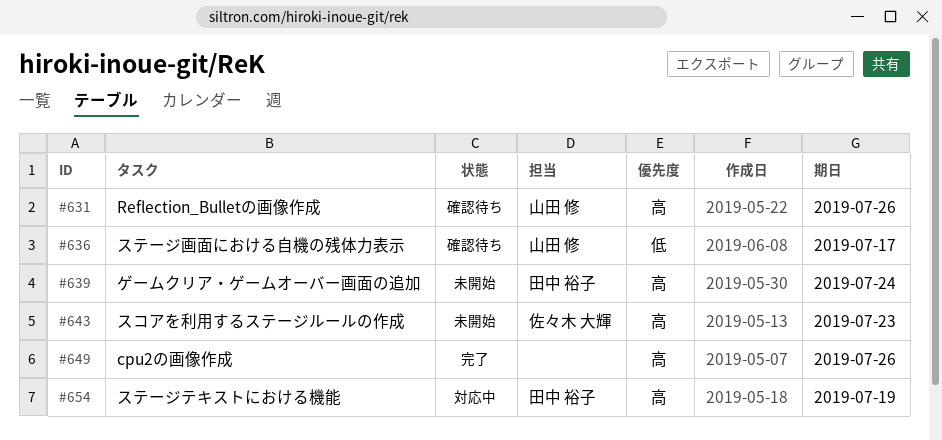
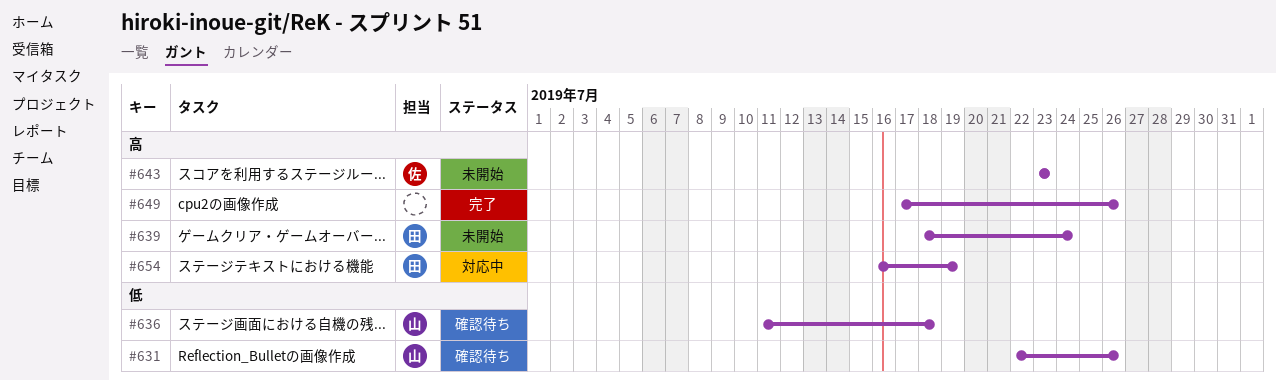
#631, priority: 高 -> 低
#636, due: Jul 17 -> Jul 18

